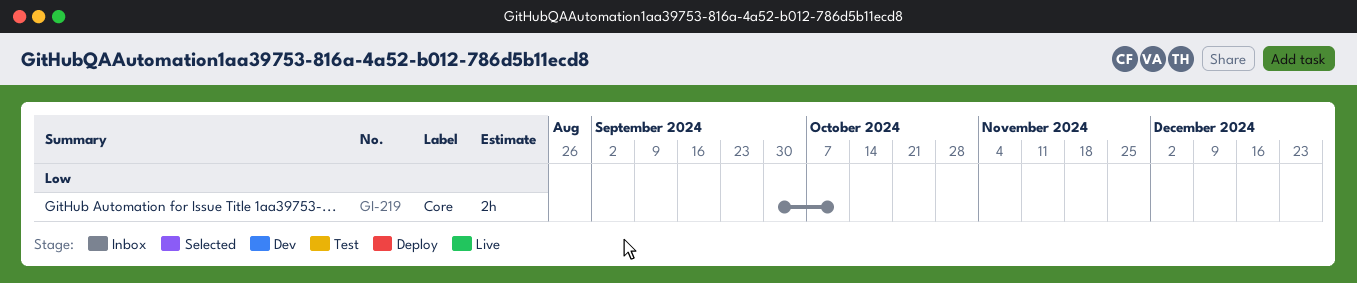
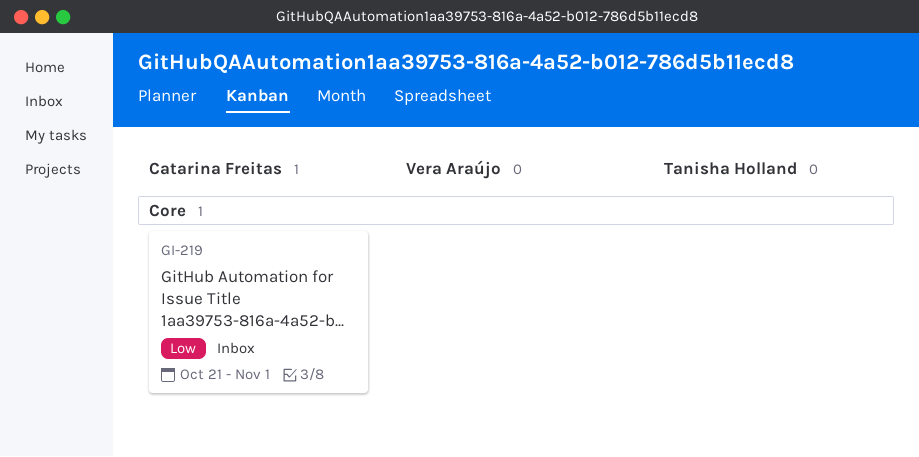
GI-219, start: Sep 30 -> Oct 21
GI-219, due: Oct 11 -> Nov 1

